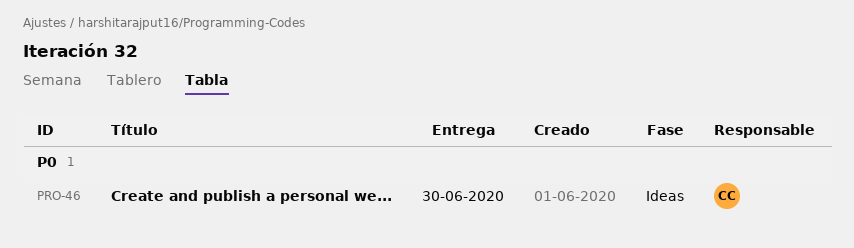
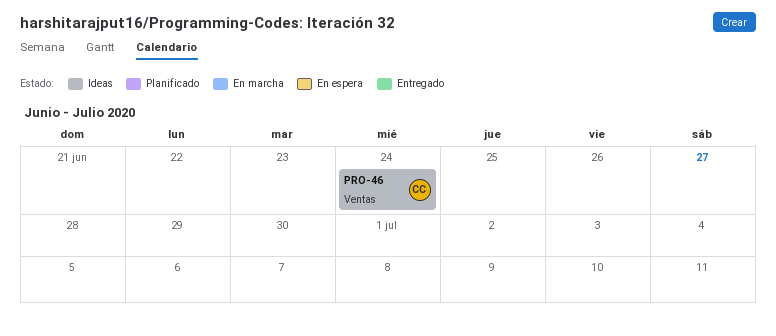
PRO-46, due: Jun 30 -> Jun 24

